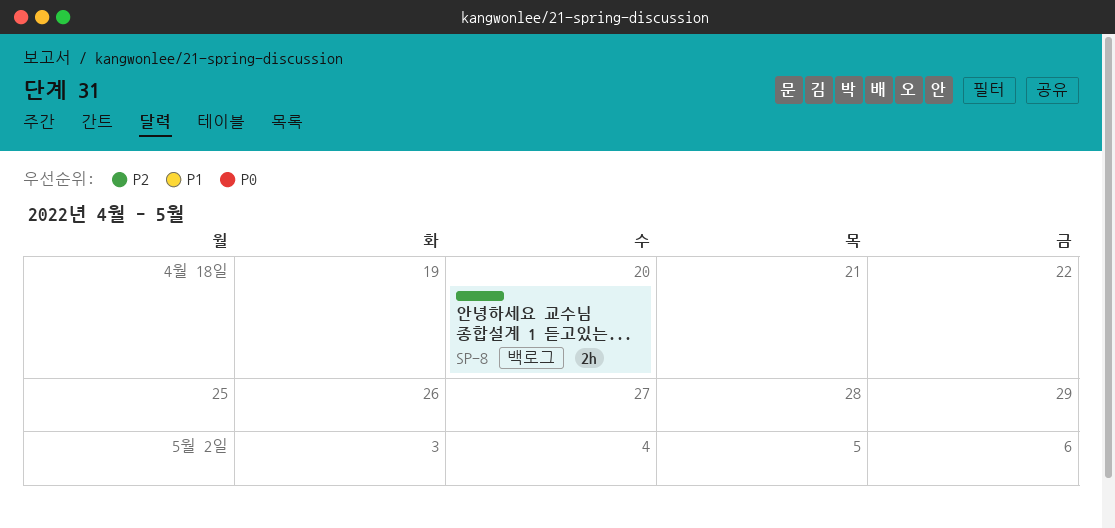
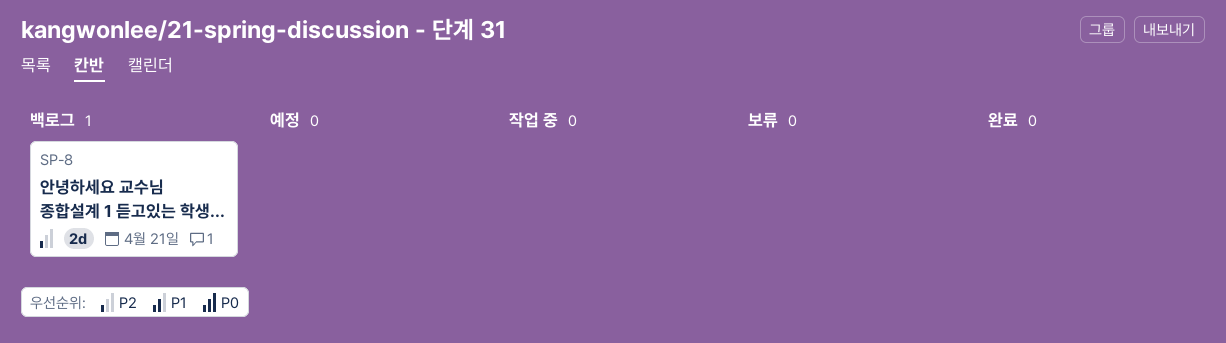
SP-8, estimate: 2h -> 2d
SP-8, due: Apr 20 -> Apr 21

